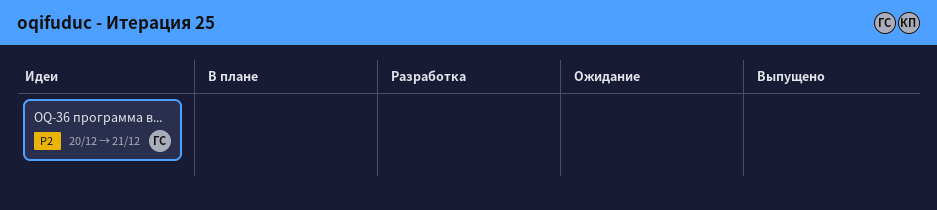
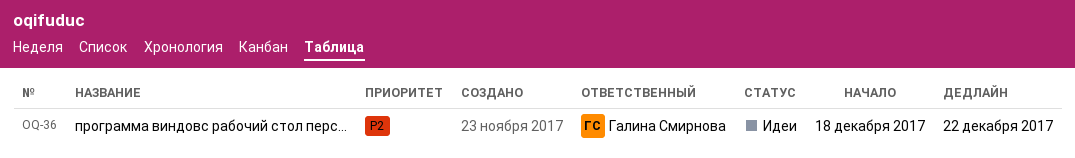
OQ-36, start: Dec 20 -> Dec 18
OQ-36, due: Dec 21 -> Dec 22

